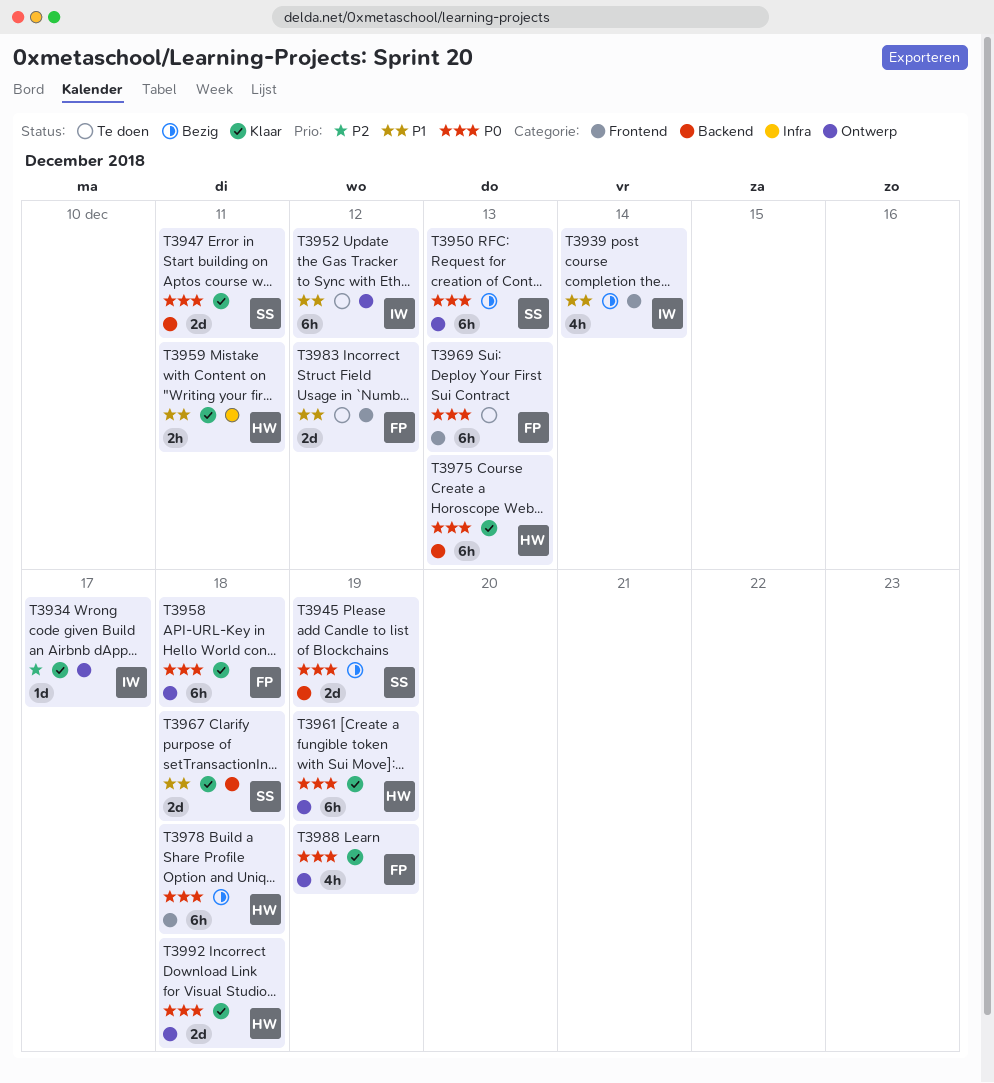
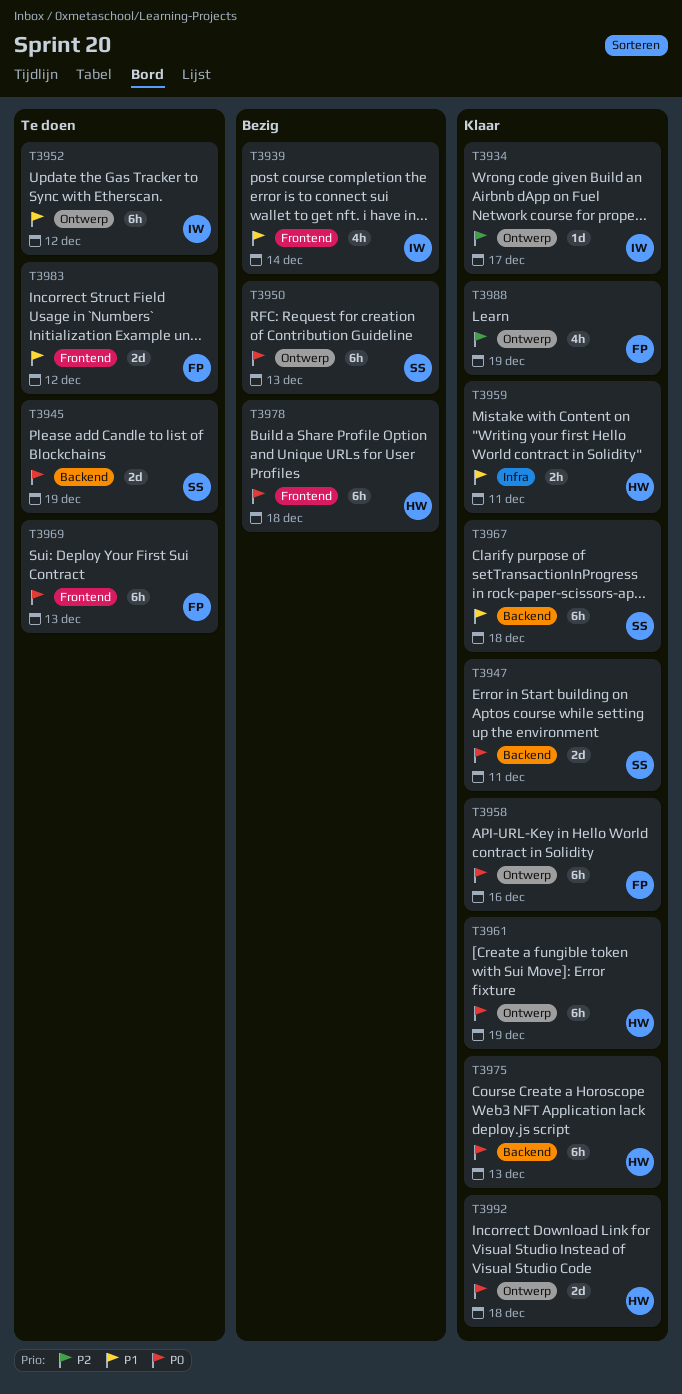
T3945, status: Bezig -> Te doen
T3958, due: Dec 18 -> Dec 16
T3967, estimate: 2d -> 6h
T3988, priority: P0 -> P2

